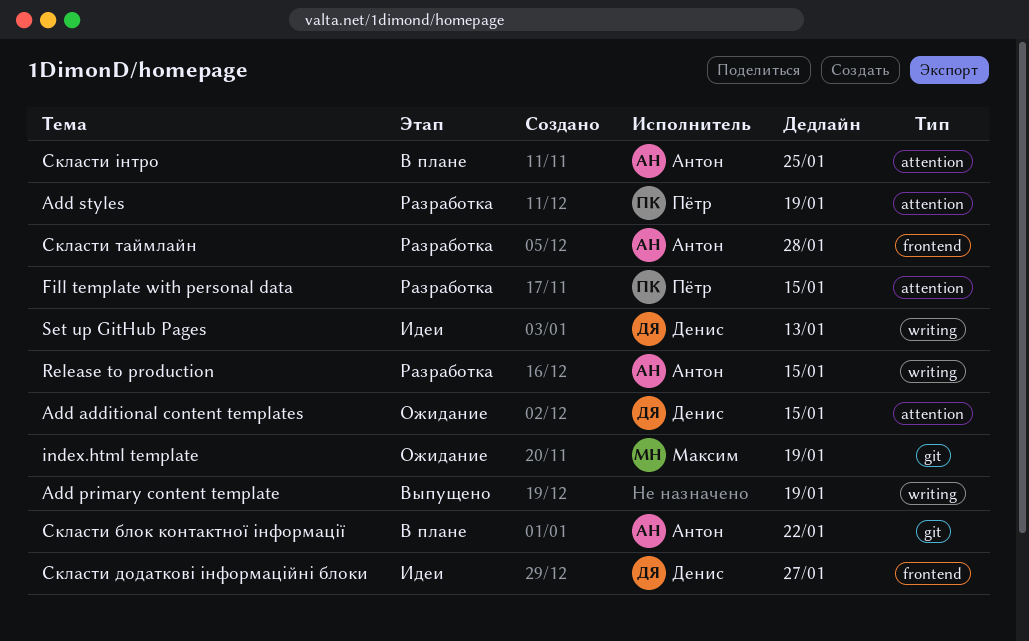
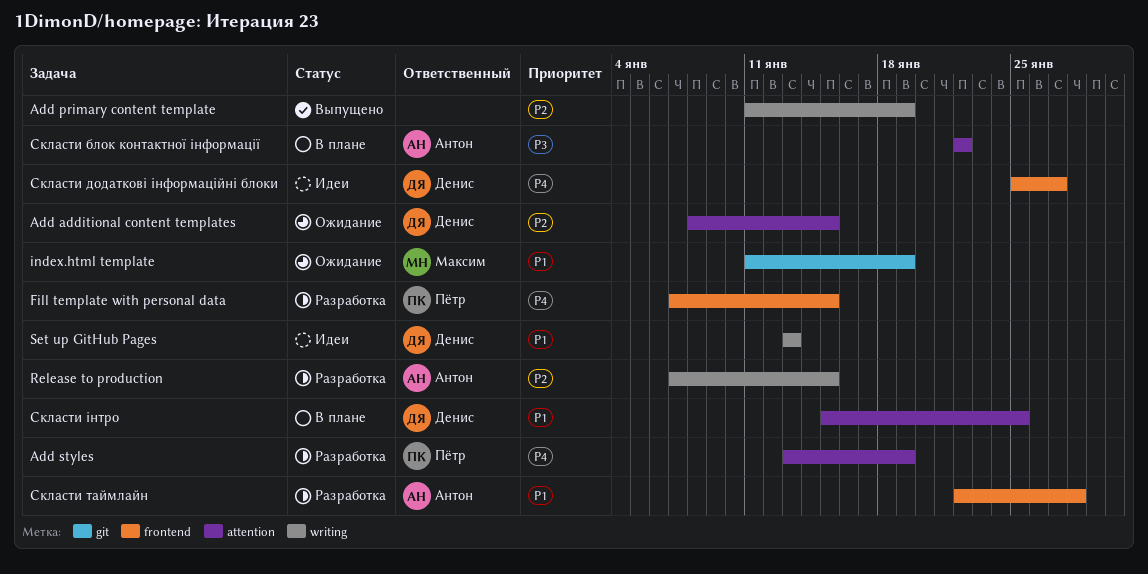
Fill template with personal data, label: attention -> frontend
Скласти блок контактної інформації, label: git -> attention
Скласти інтро, owner: Антон -> Денис

